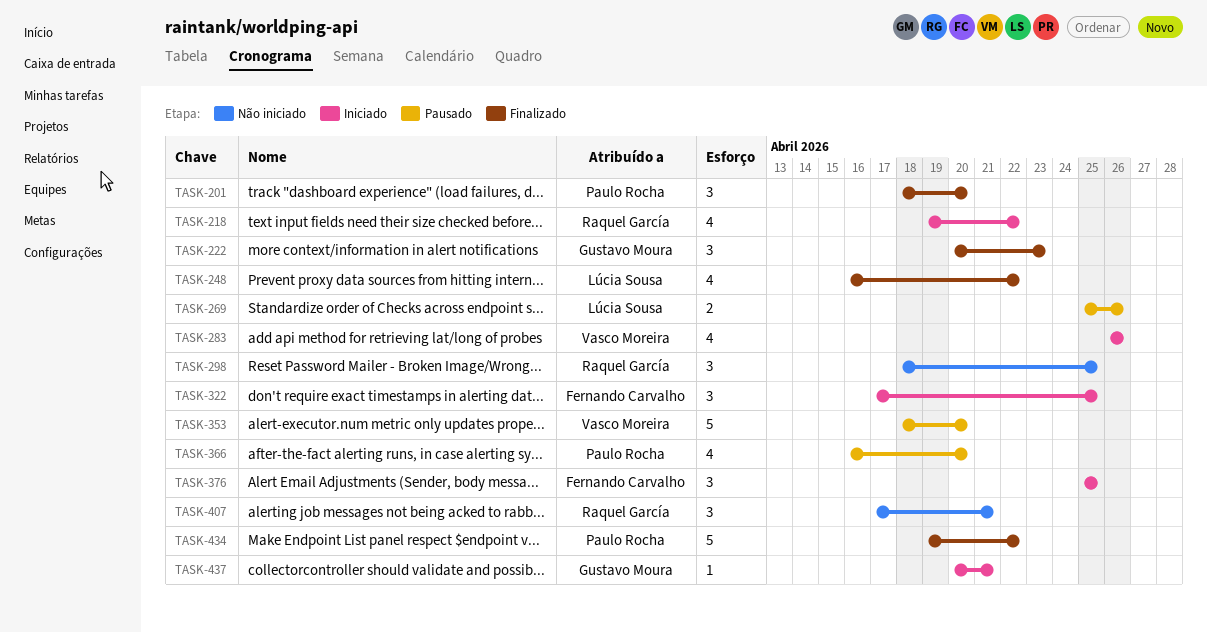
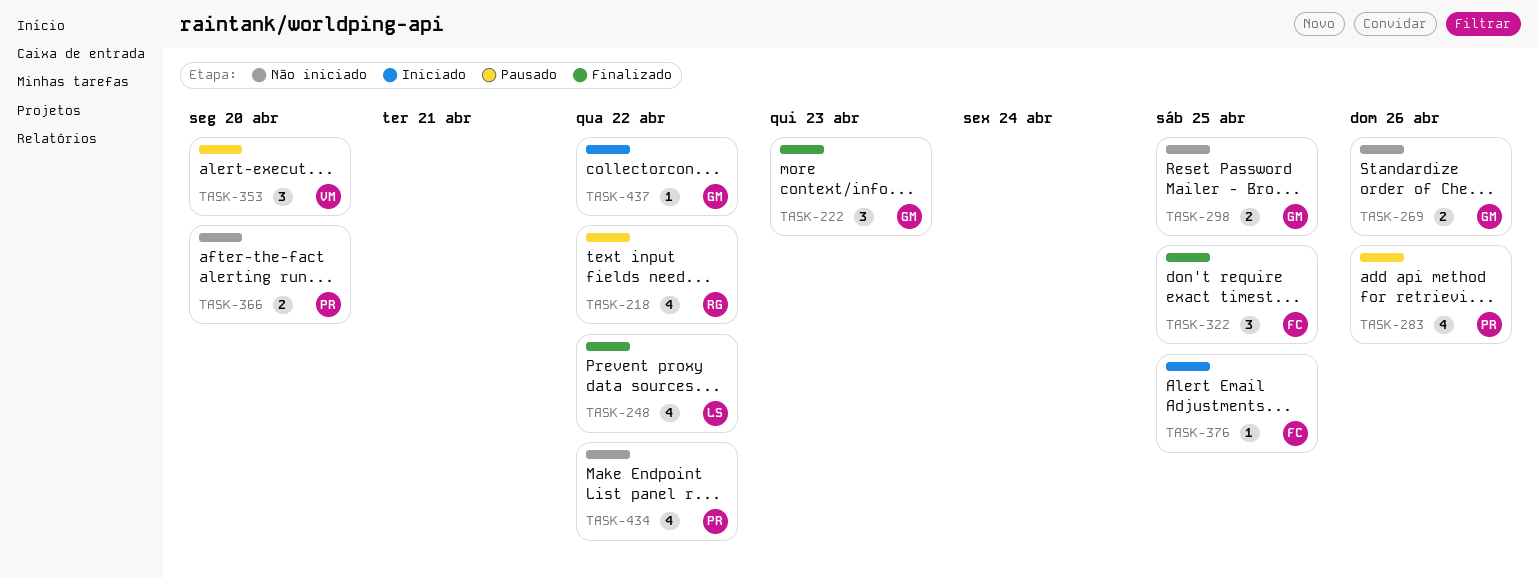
TASK-201: present -> none
TASK-218, status: Iniciado -> Pausado
TASK-269, status: Pausado -> Não iniciado
TASK-269, owner: Lúcia Sousa -> Gustavo Moura
TASK-283, status: Iniciado -> Pausado
TASK-283, owner: Vasco Moreira -> Paulo Rocha
TASK-298, owner: Raquel García -> Gustavo Moura
TASK-298, estimate: 3 -> 2
TASK-322, status: Iniciado -> Finalizado
TASK-353, estimate: 5 -> 3
TASK-366, status: Pausado -> Não iniciado
TASK-366, estimate: 4 -> 2
TASK-376, estimate: 3 -> 1
TASK-407: present -> none
TASK-434, status: Finalizado -> Não iniciado
TASK-434, estimate: 5 -> 4
TASK-437, due: Apr 21 -> Apr 22

